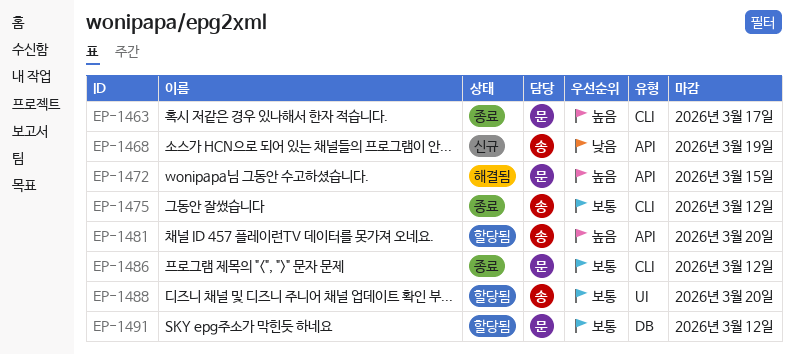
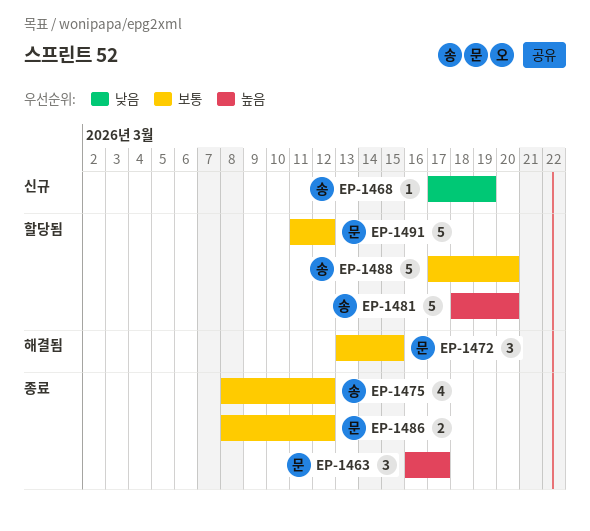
EP-1472, priority: 높음 -> 보통

